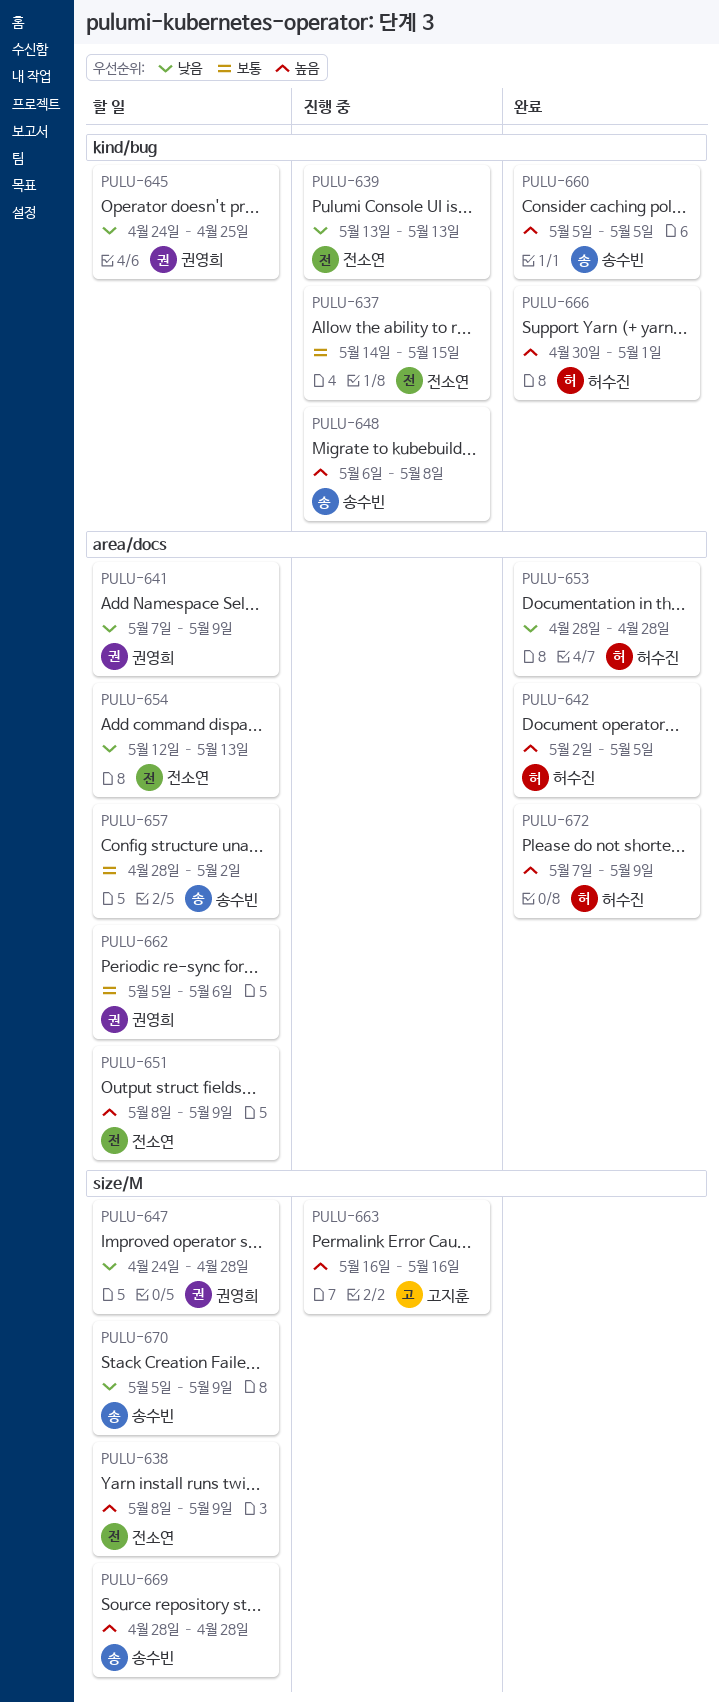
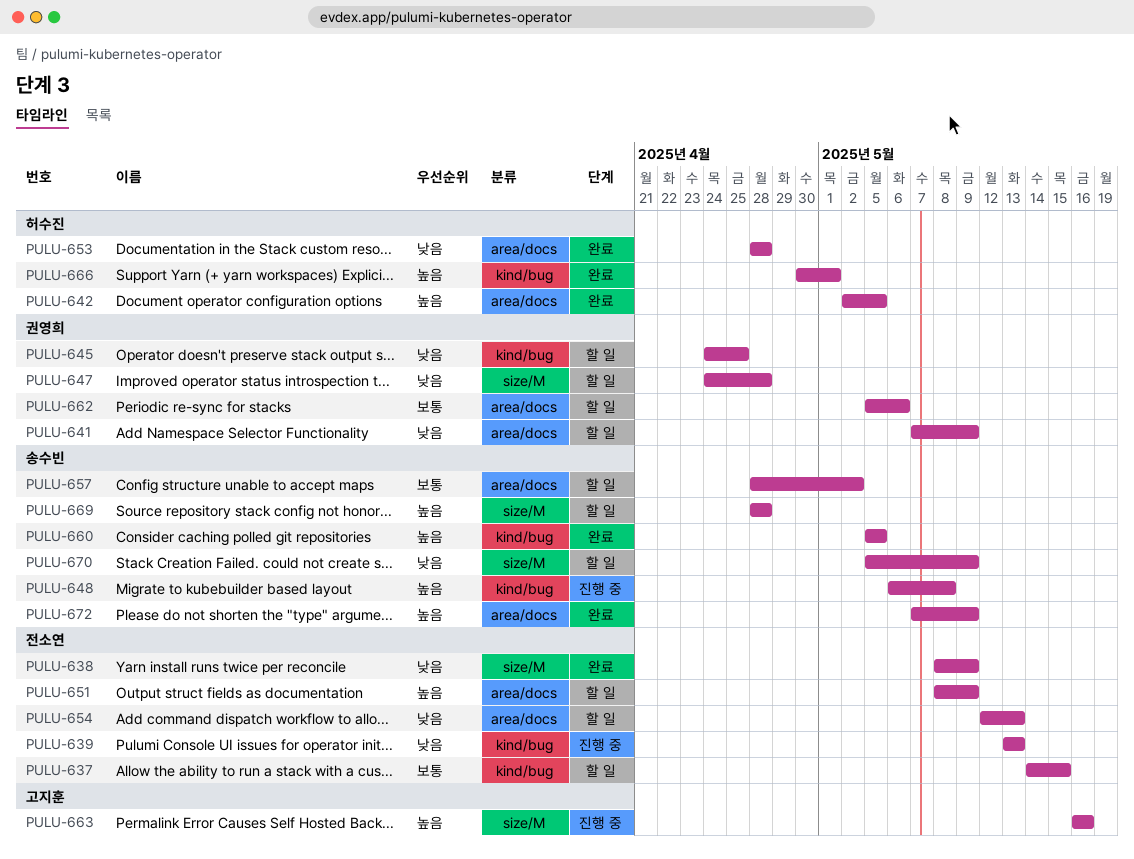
PULU-637, status: 진행 중 -> 할 일
PULU-638, status: 할 일 -> 완료
PULU-638, priority: 높음 -> 낮음
PULU-672, owner: 허수진 -> 송수빈

